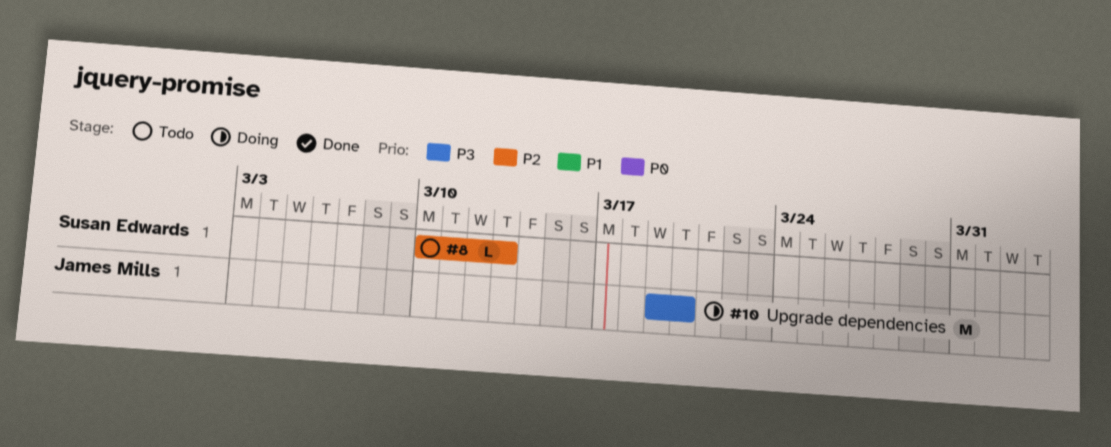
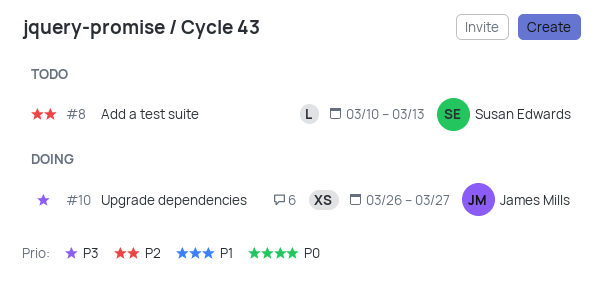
#10, estimate: M -> XS
#10, start: Mar 19 -> Mar 26
#10, due: Mar 20 -> Mar 27

